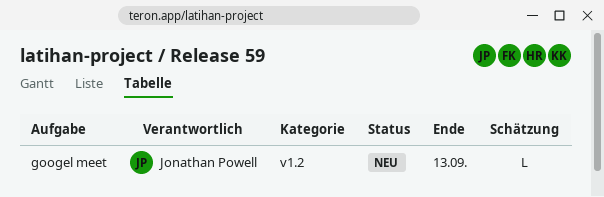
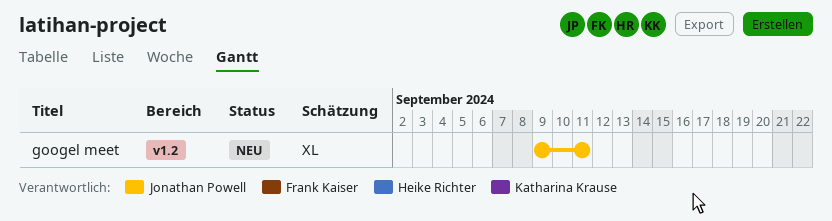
googel meet, estimate: L -> XL
googel meet, due: Sep 13 -> Sep 11

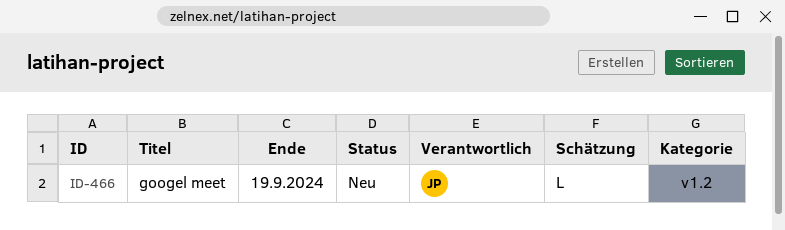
googel meet, estimate: XL -> L
googel meet, due: Sep 11 -> Sep 19

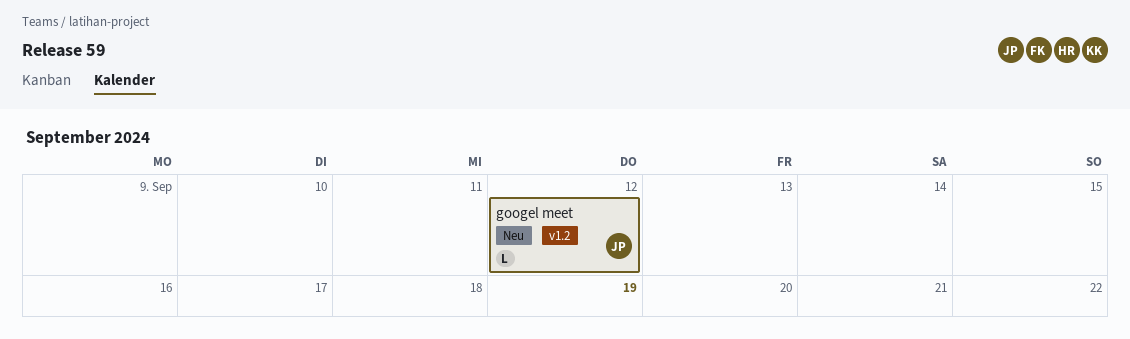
googel meet, due: Sep 19 -> Sep 12

